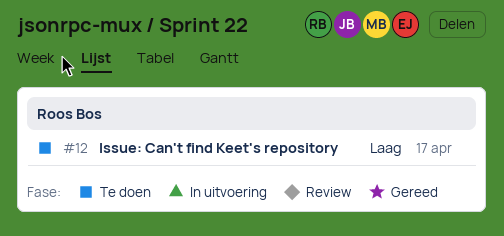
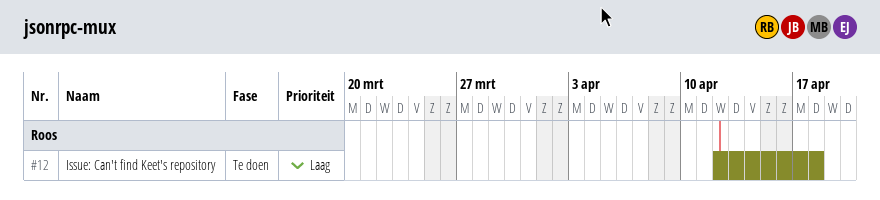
#12, due: Apr 17 -> Apr 18

